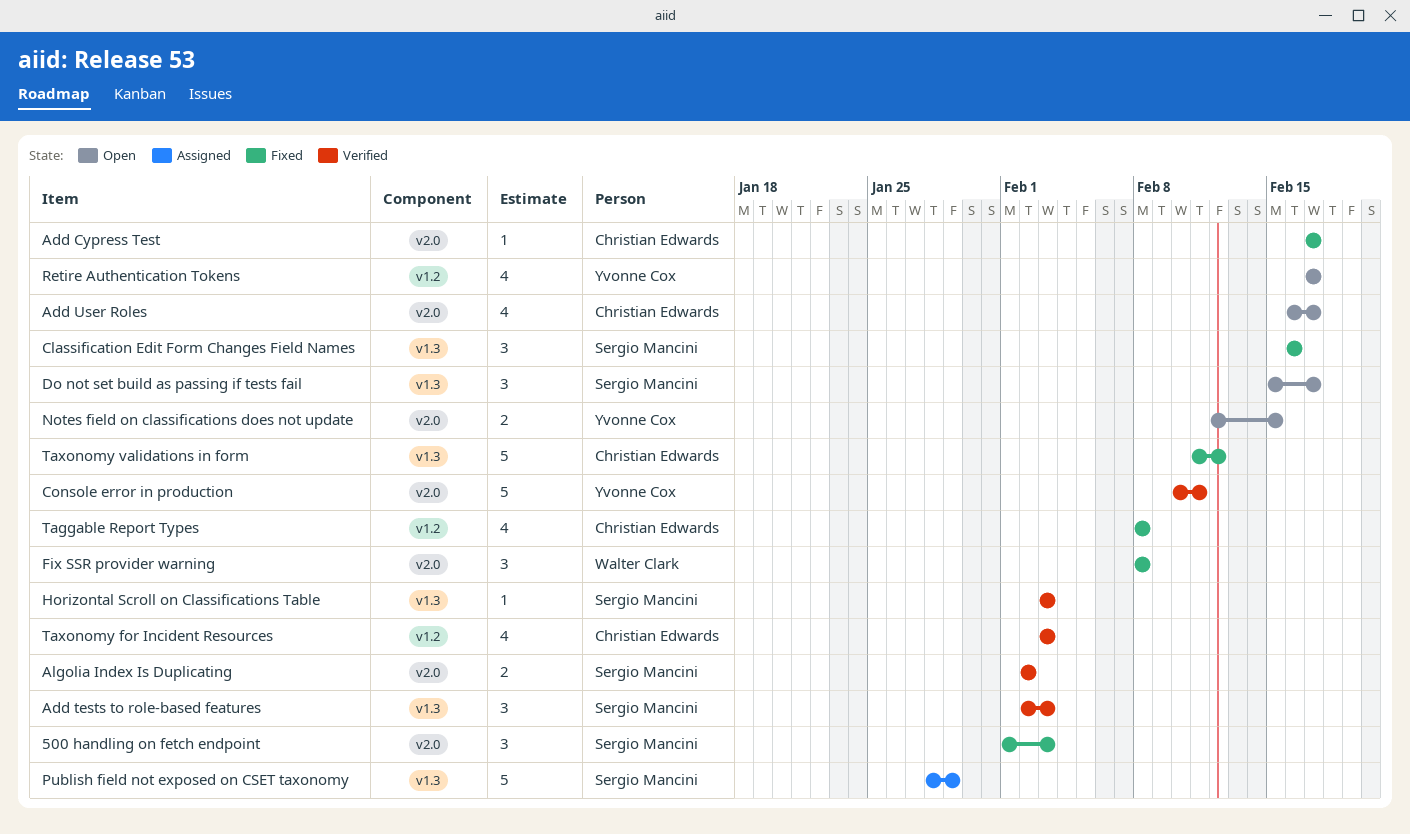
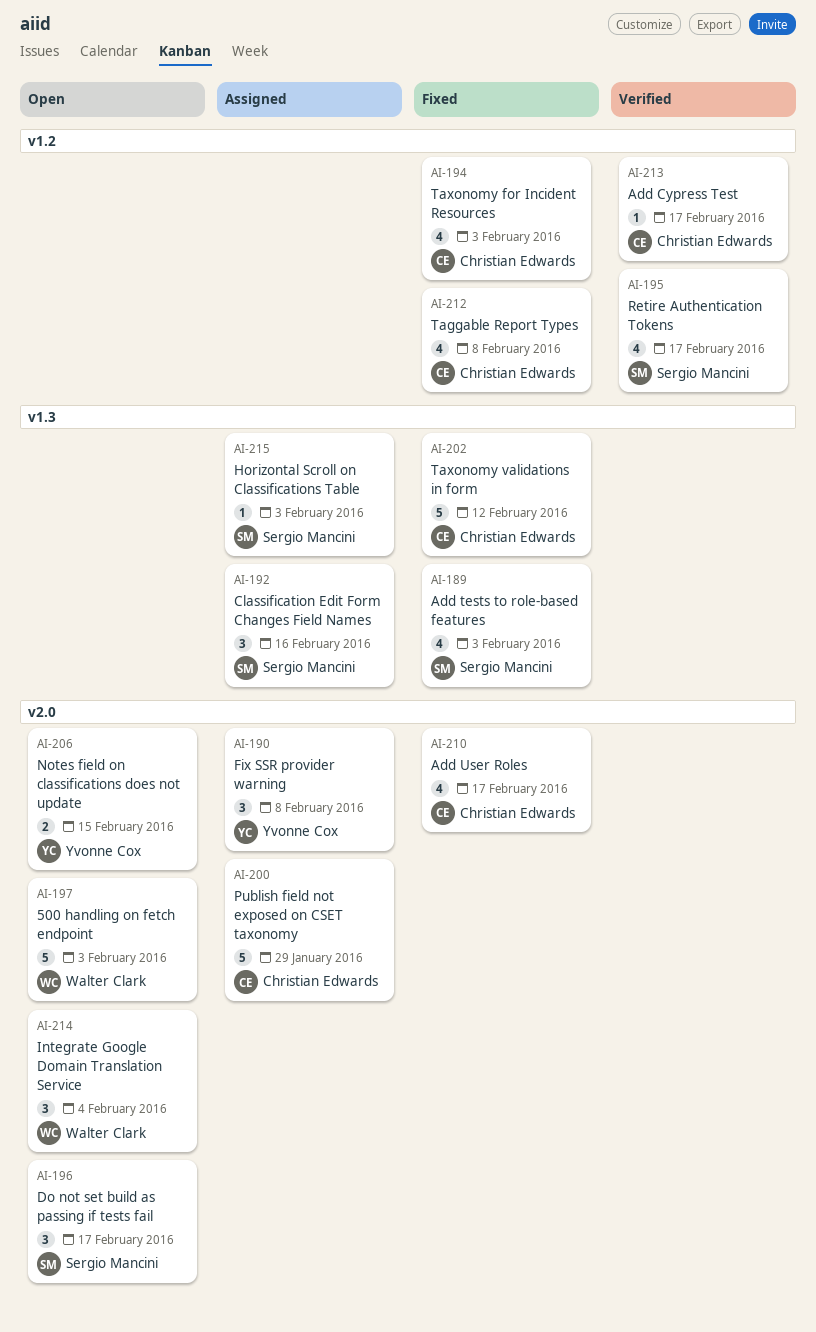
500 handling on fetch endpoint, status: Fixed -> Open
500 handling on fetch endpoint, owner: Sergio Mancini -> Walter Clark
500 handling on fetch endpoint, estimate: 3 -> 5
Add Cypress Test, status: Fixed -> Verified
Add Cypress Test, label: v2.0 -> v1.2
Add tests to role-based features, status: Verified -> Fixed
Add tests to role-based features, estimate: 3 -> 4
Add User Roles, status: Open -> Fixed
Algolia Index Is Duplicating: present -> none
Classification Edit Form Changes Field Names, status: Fixed -> Assigned
Console error in production: present -> none
Do not set build as passing if tests fail, label: v1.3 -> v2.0
Fix SSR provider warning, status: Fixed -> Assigned
Fix SSR provider warning, owner: Walter Clark -> Yvonne Cox
Horizontal Scroll on Classifications Table, status: Verified -> Assigned
Integrate Google Domain Translation Service: none -> present
Publish field not exposed on CSET taxonomy, owner: Sergio Mancini -> Christian Edwards
Publish field not exposed on CSET taxonomy, label: v1.3 -> v2.0
Retire Authentication Tokens, status: Open -> Verified
Retire Authentication Tokens, owner: Yvonne Cox -> Sergio Mancini
Taxonomy for Incident Resources, status: Verified -> Fixed

